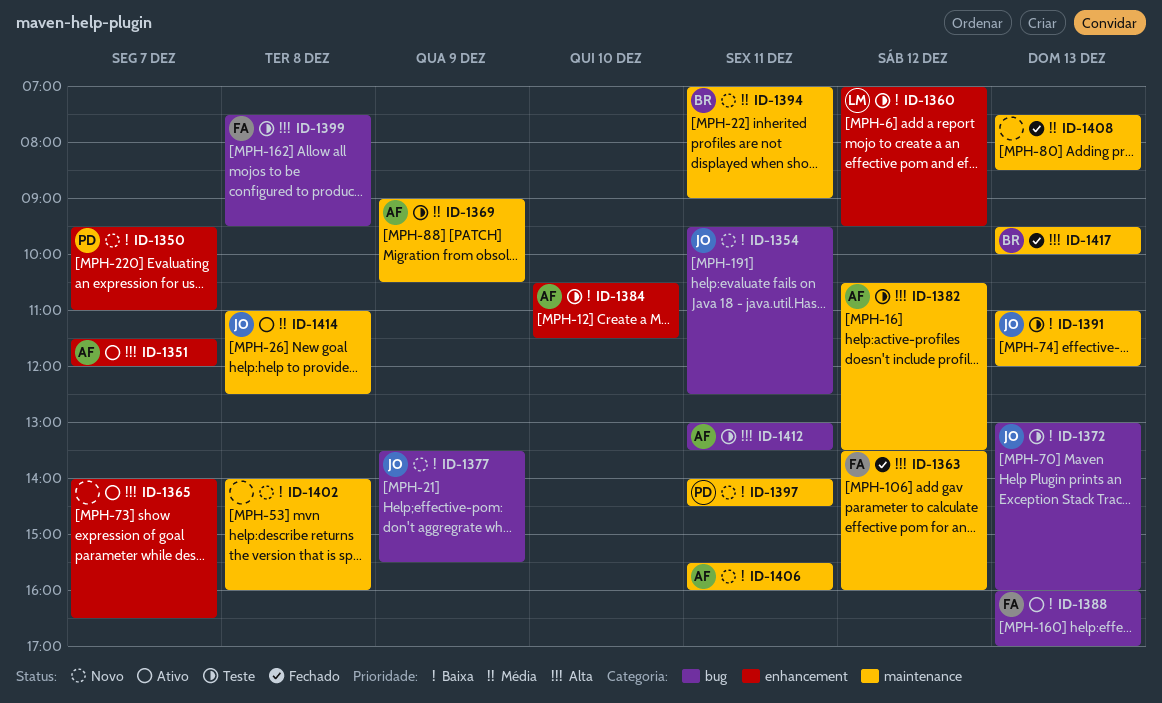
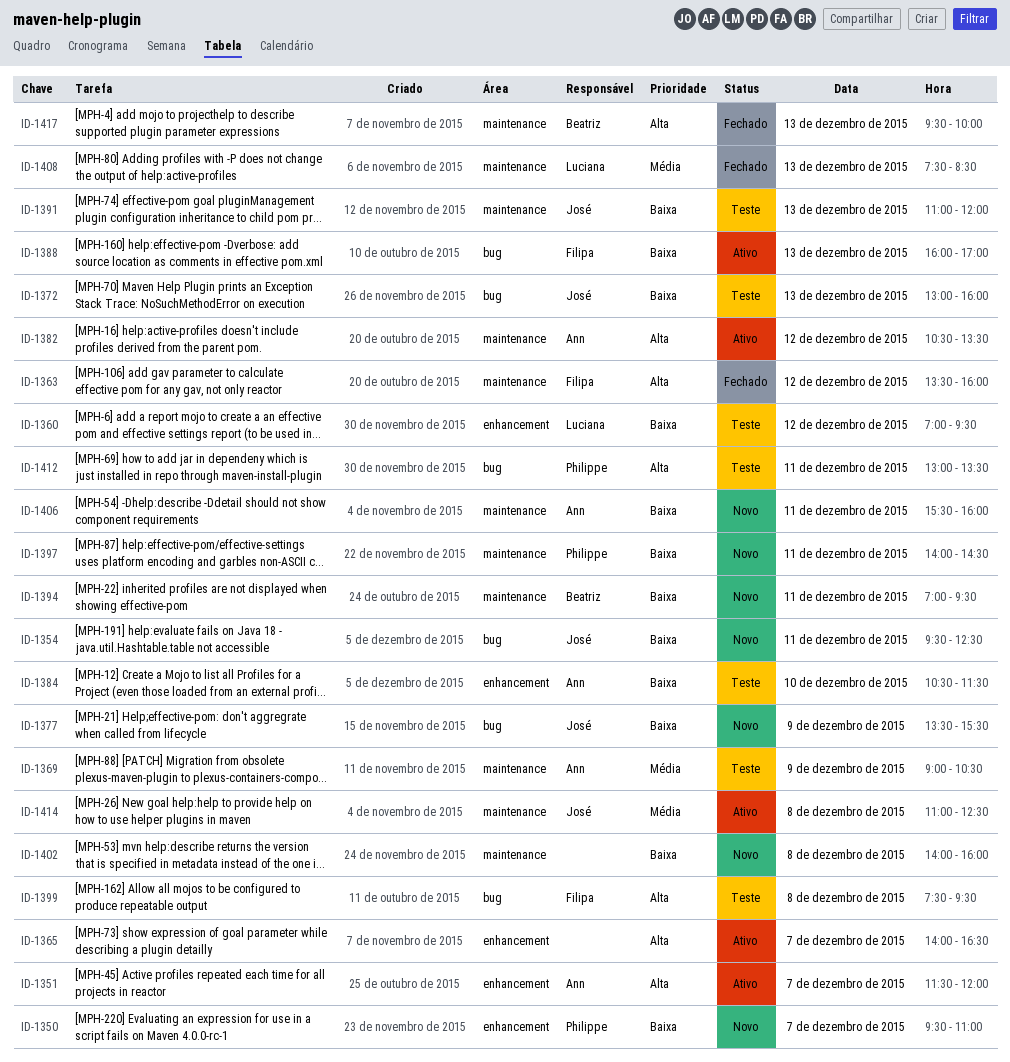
ID-1382, status: Teste -> Ativo
ID-1394, priority: Média -> Baixa
ID-1394, ends: 09:00 -> 09:30
ID-1408, owner: none -> Luciana
ID-1412, owner: Ann -> Philippe

